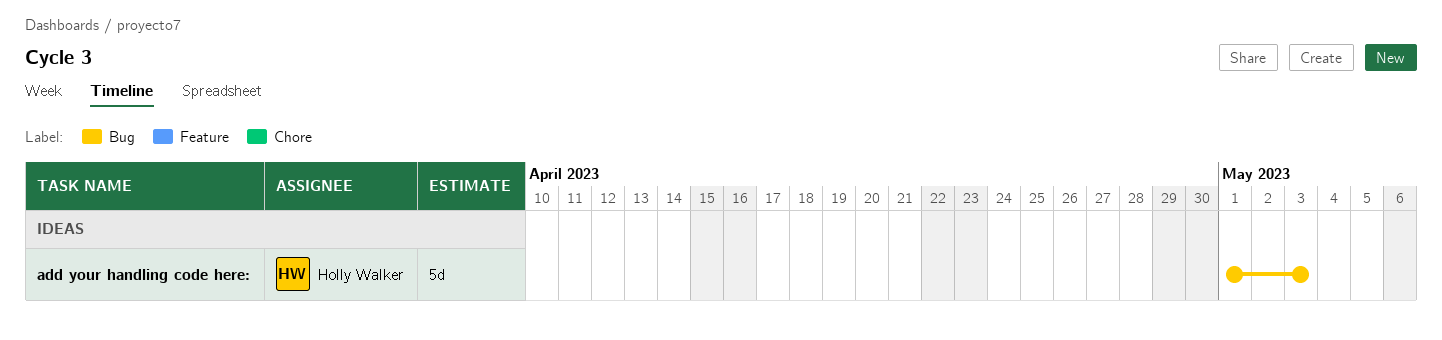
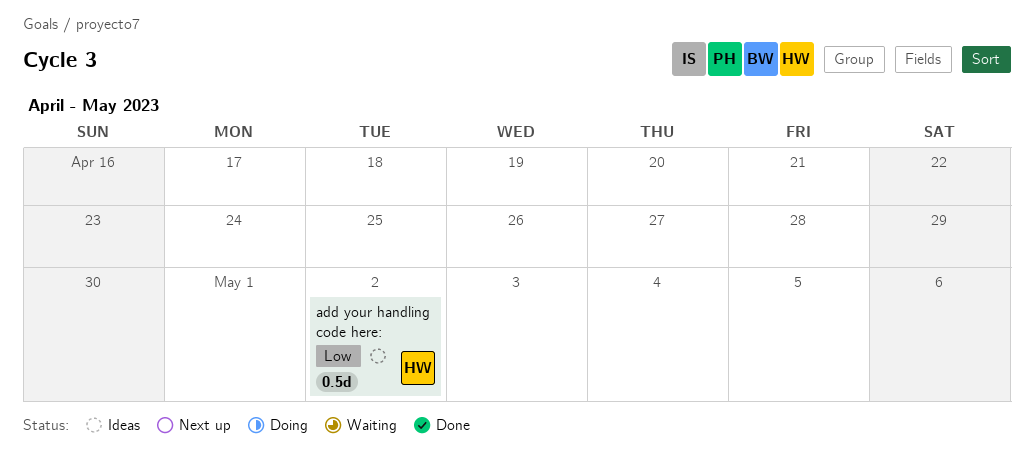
add your handling code here:, estimate: 5d -> 0.5d
add your handling code here:, due: May 3 -> May 2

